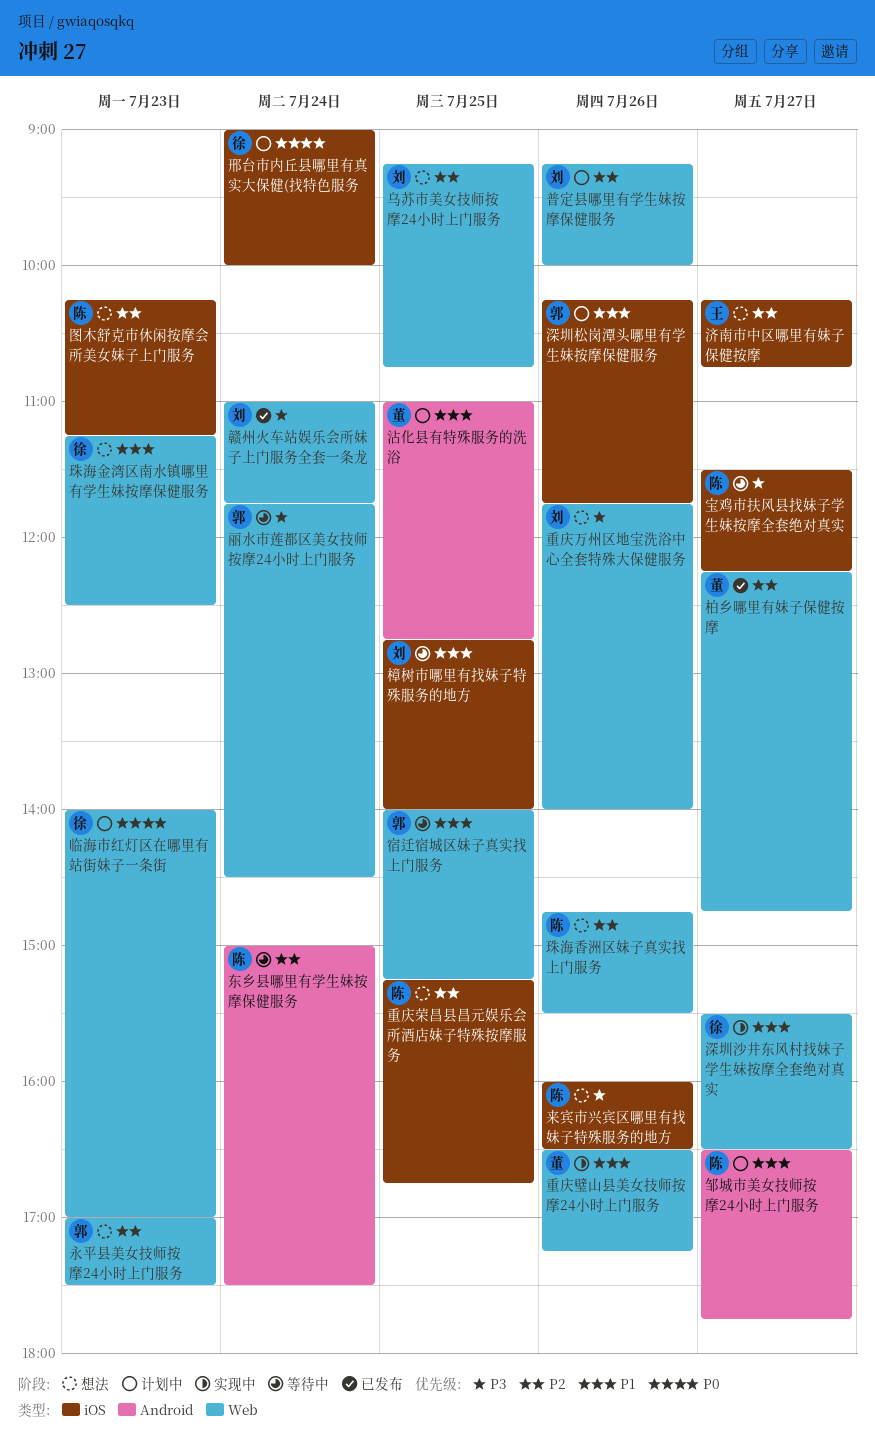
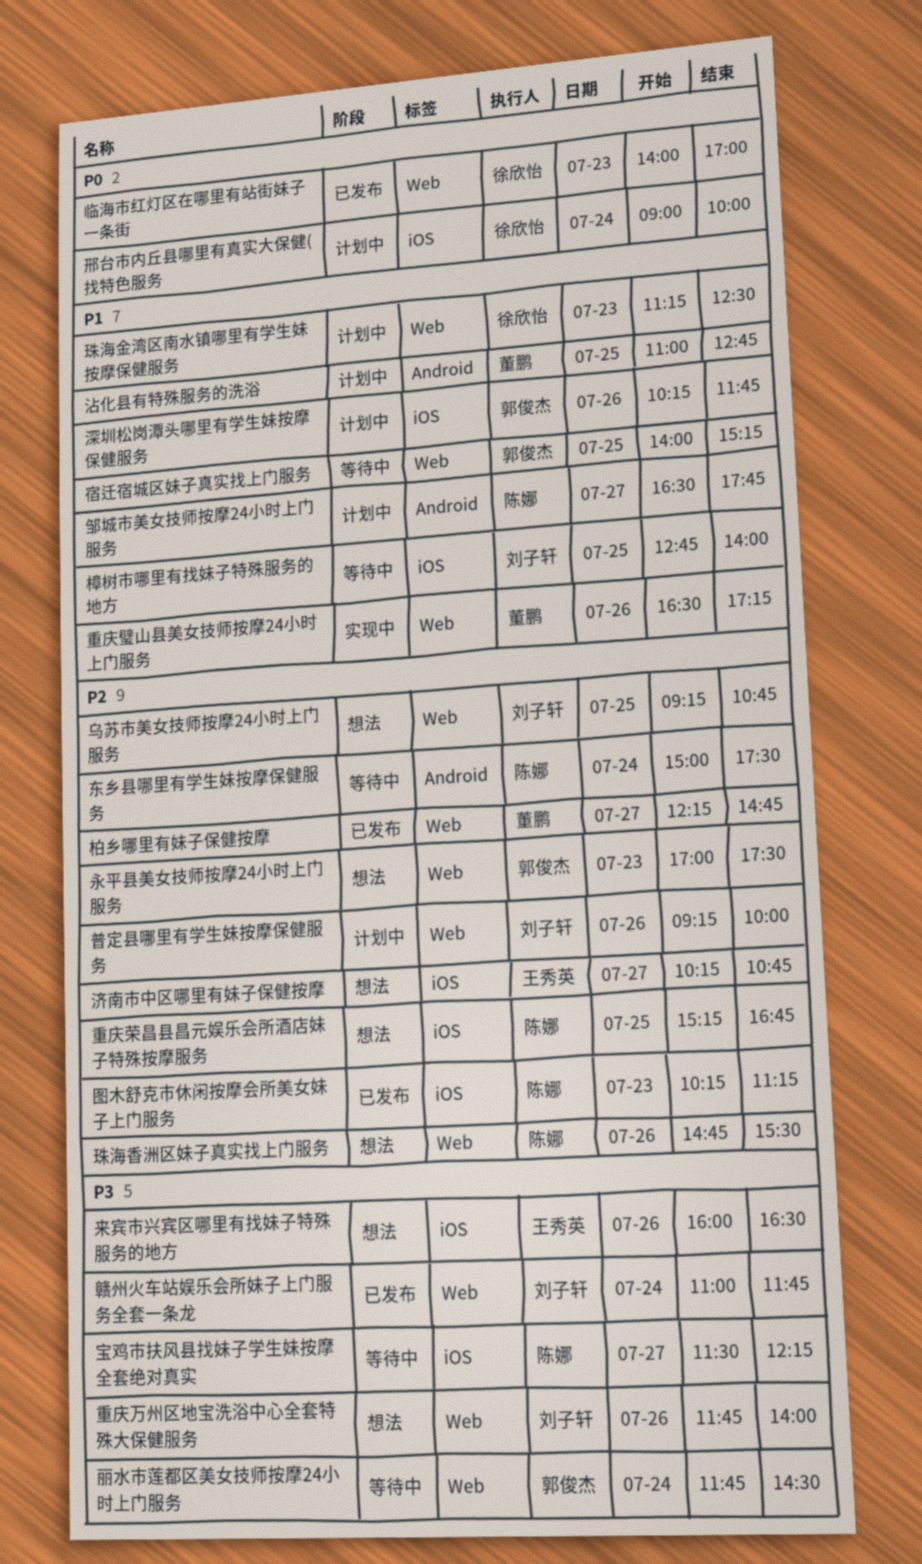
临海市红灯区在哪里有站街妹子一条街, status: 计划中 -> 已发布
图木舒克市休闲按摩会所美女妹子上门服务, status: 想法 -> 已发布
来宾市兴宾区哪里有找妹子特殊服务的地方, owner: 陈娜 -> 王秀英
深圳沙井东风村找妹子学生妹按摩全套绝对真实: present -> none
珠海金湾区南水镇哪里有学生妹按摩保健服务, status: 想法 -> 计划中

